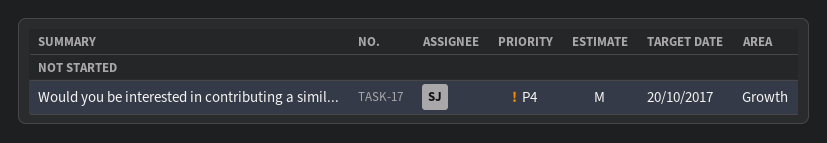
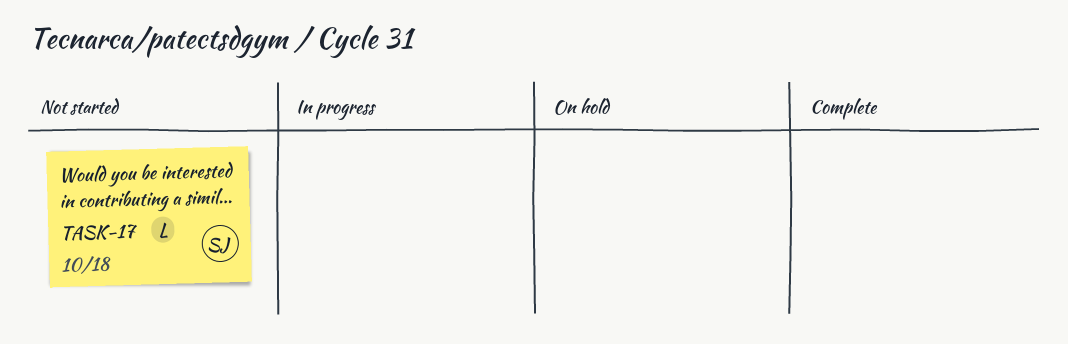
TASK-17, estimate: M -> L
TASK-17, due: Oct 20 -> Oct 18

